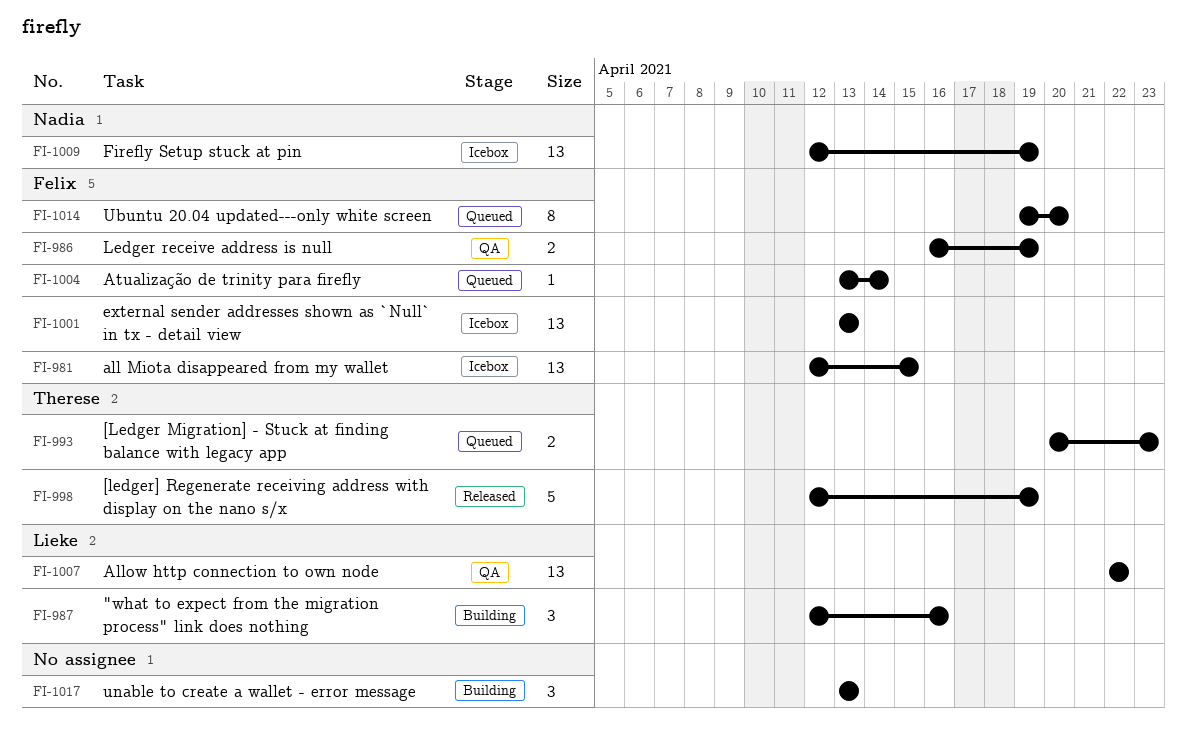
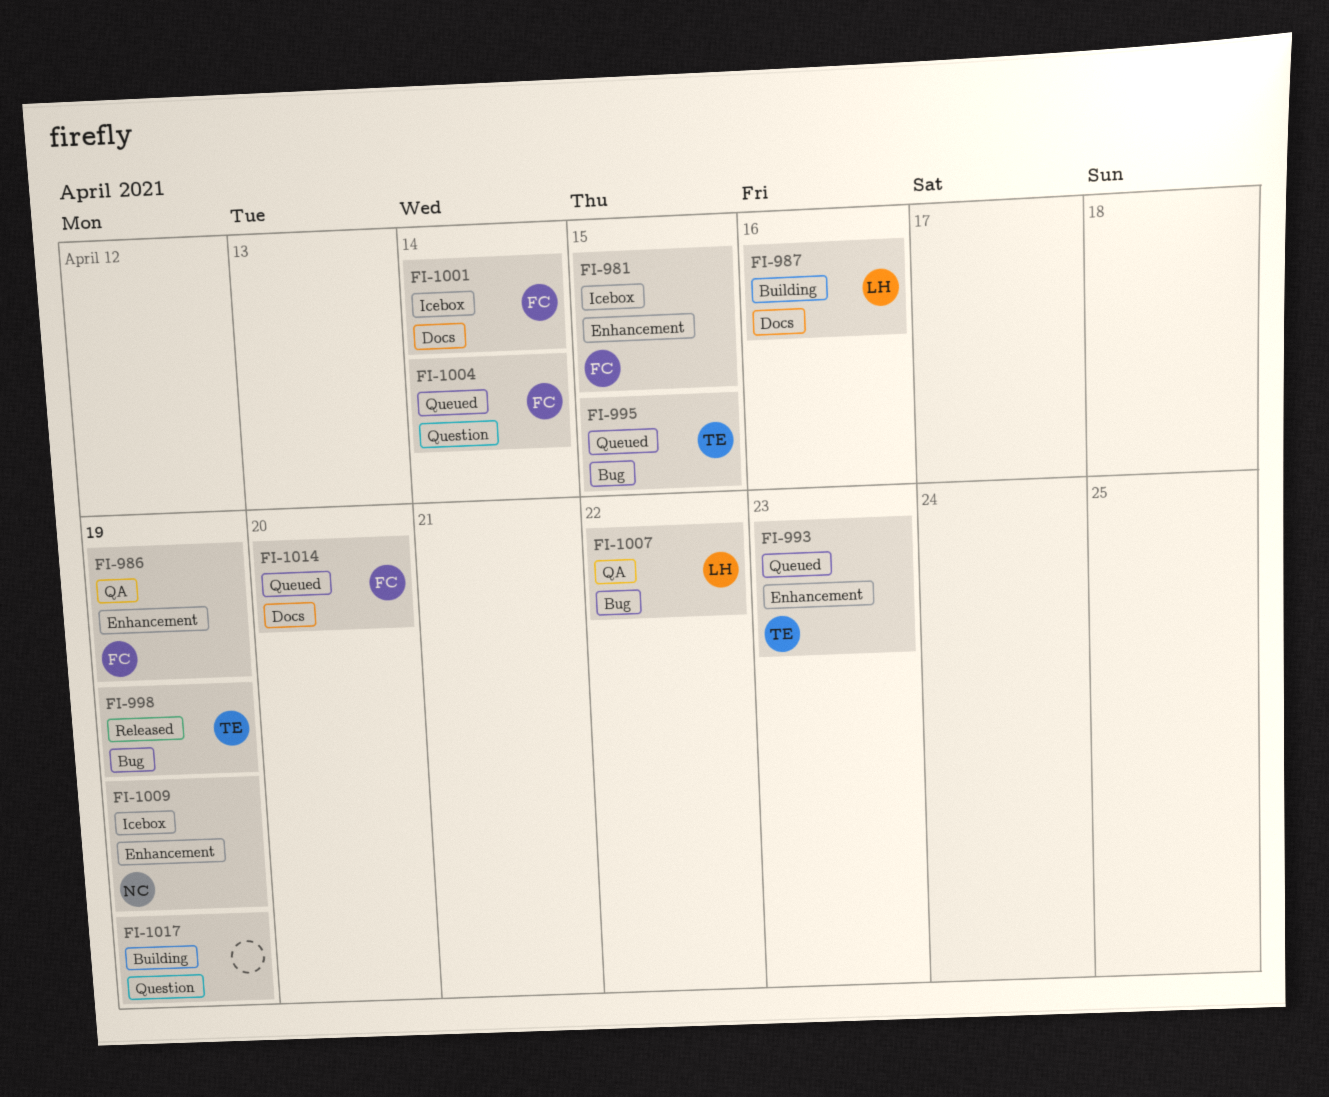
FI-995: none -> present
FI-1001, due: Apr 13 -> Apr 14
FI-1017, due: Apr 13 -> Apr 19

